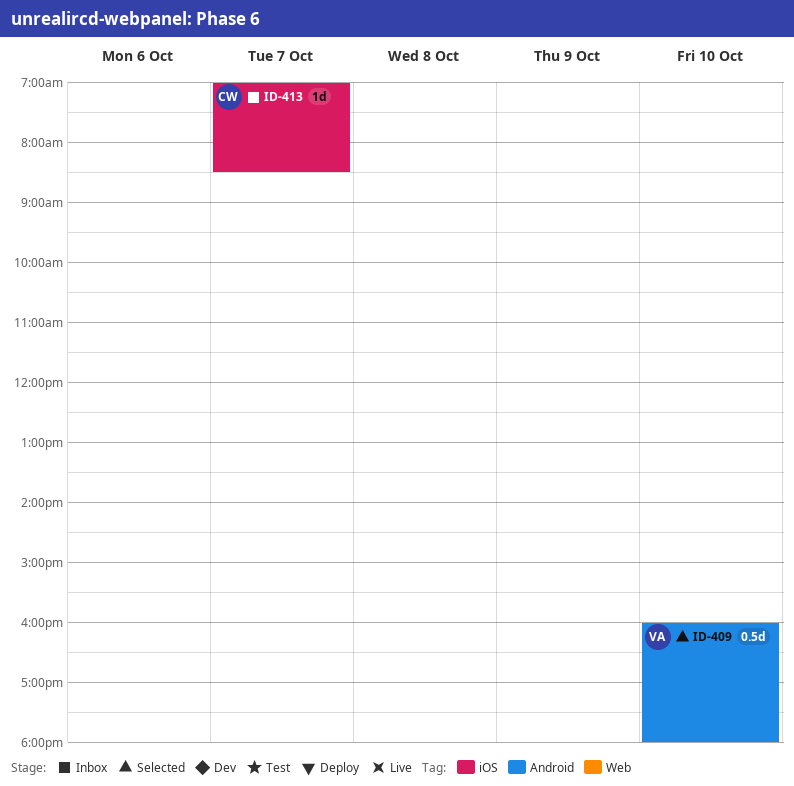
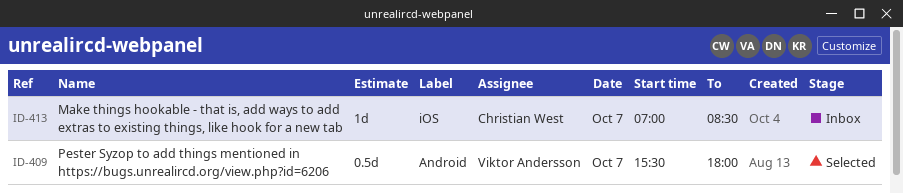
ID-409, day: Oct 10 -> Oct 7
ID-409, begins: 16:00 -> 15:30

